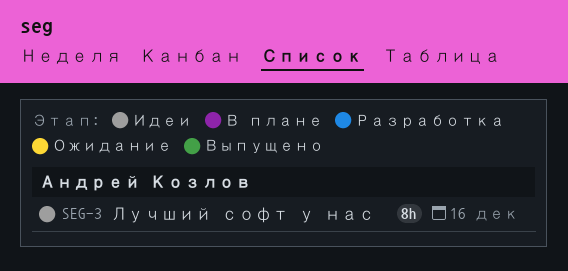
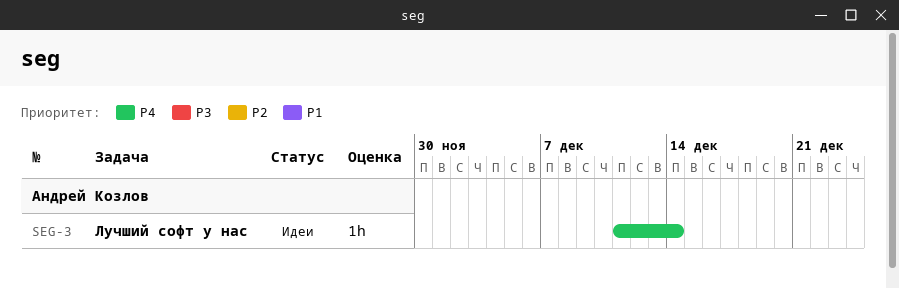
SEG-3, estimate: 8h -> 1h
SEG-3, due: Dec 16 -> Dec 14

